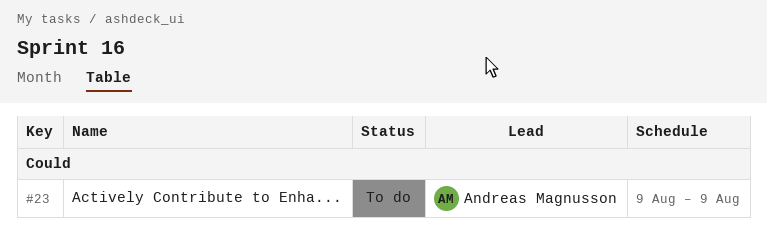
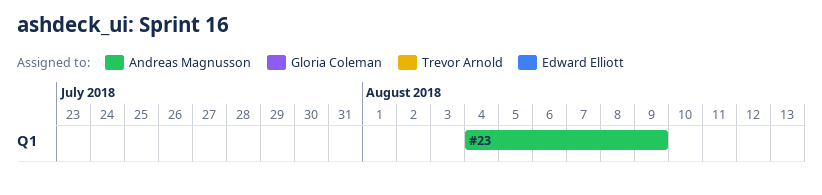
#23, start: Aug 9 -> Aug 4

